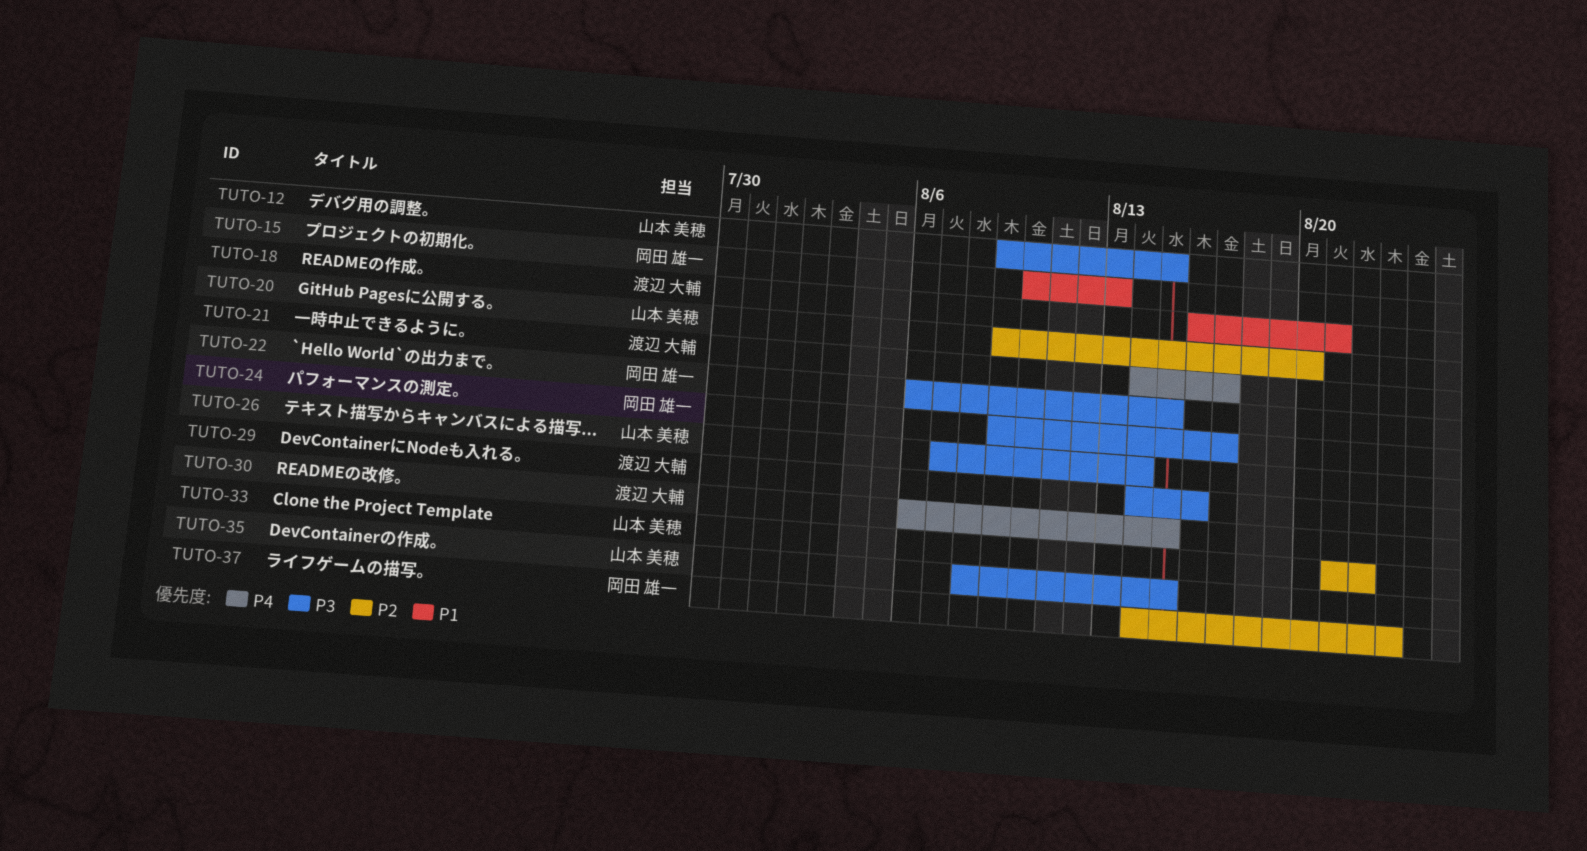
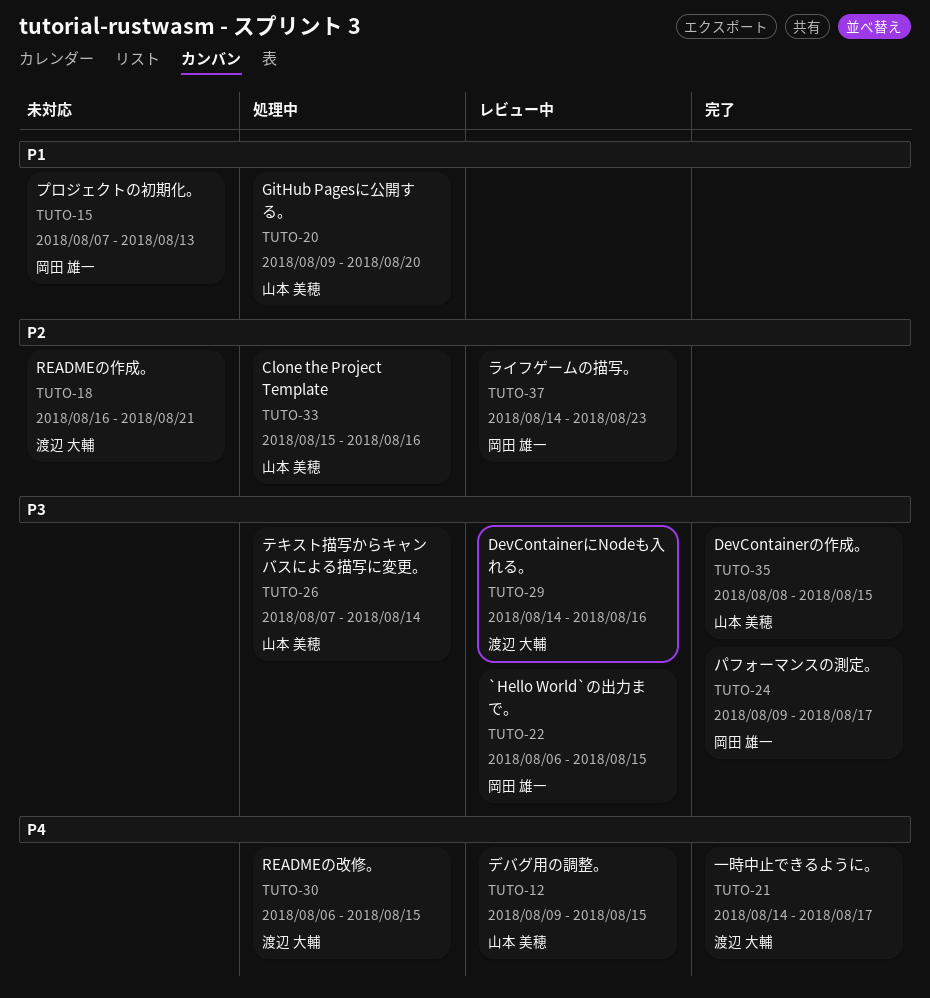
TUTO-12, priority: P3 -> P4
TUTO-15, start: Aug 10 -> Aug 7
TUTO-18, priority: P1 -> P2
TUTO-20, priority: P2 -> P1
TUTO-33, start: Aug 21 -> Aug 15
TUTO-33, due: Aug 22 -> Aug 16

